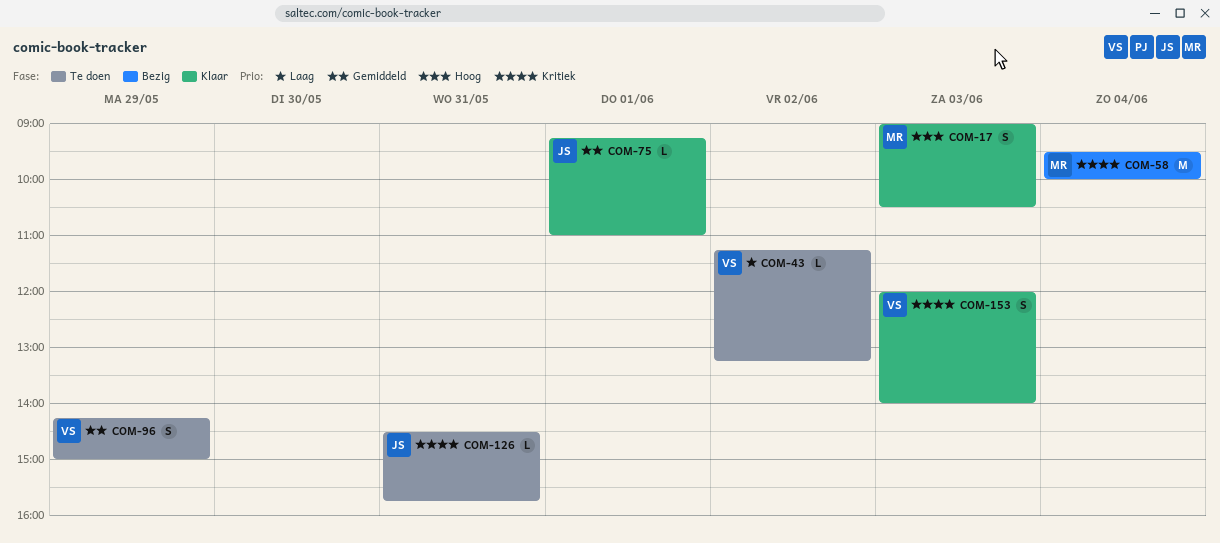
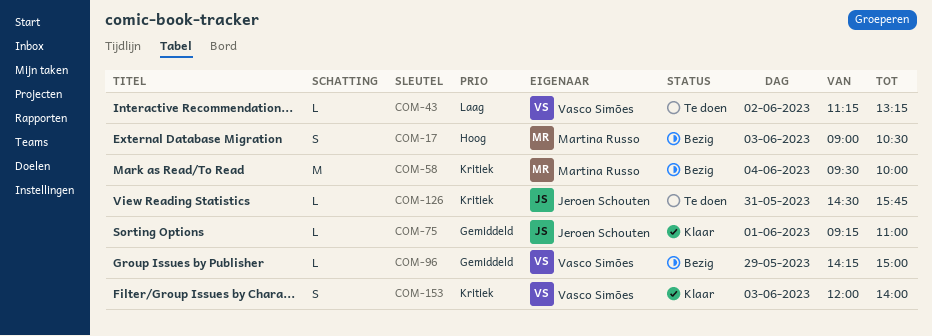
COM-17, status: Klaar -> Bezig
COM-96, status: Te doen -> Bezig
COM-96, estimate: S -> L

